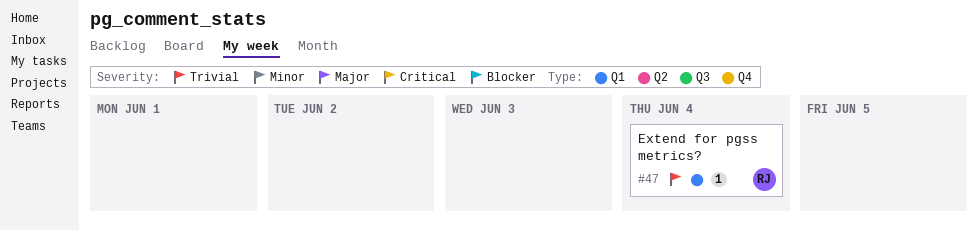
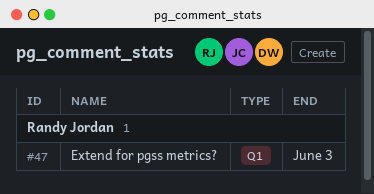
#47, due: Jun 4 -> Jun 3

